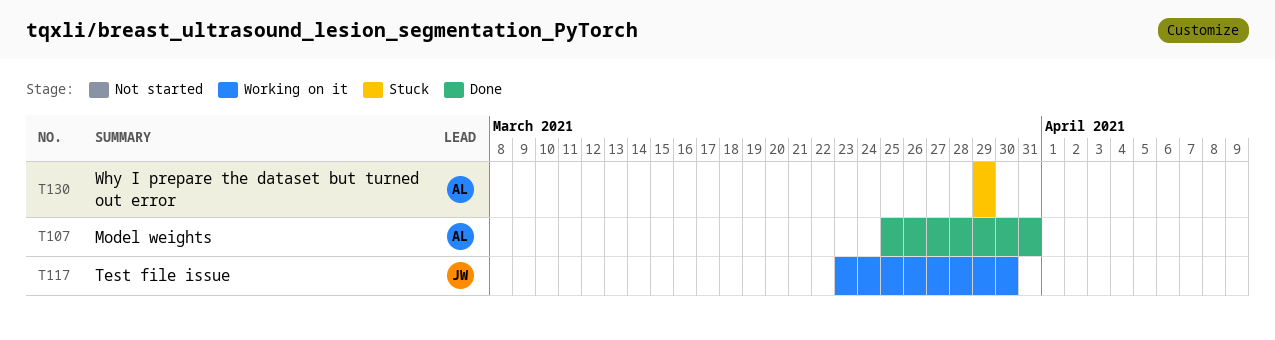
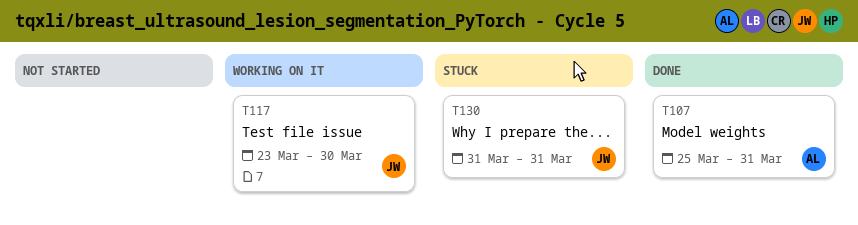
T130, owner: AL -> JW
T130, start: Mar 29 -> Mar 31
T130, due: Mar 29 -> Mar 31

